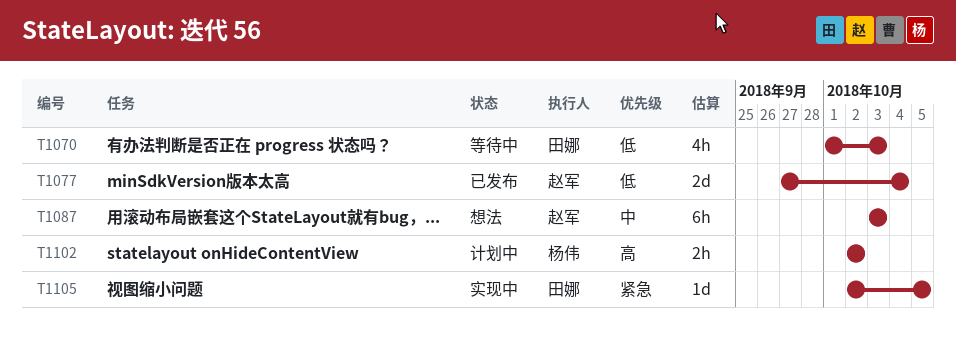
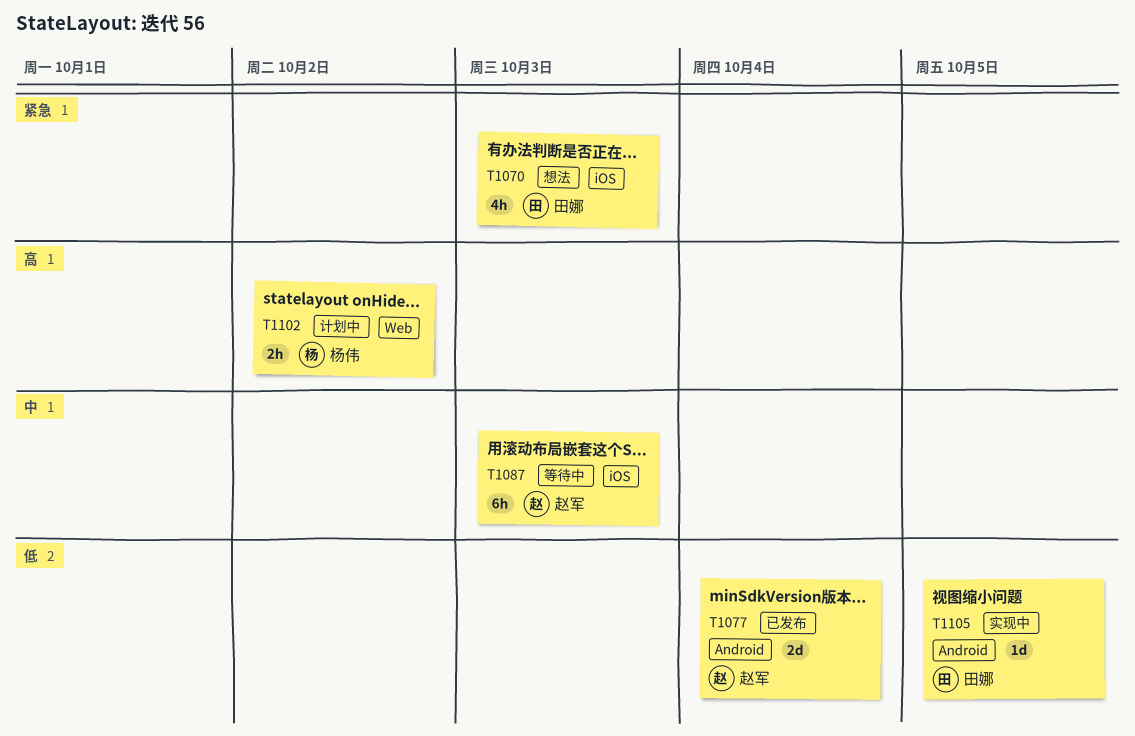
T1070, status: 等待中 -> 想法
T1070, priority: 低 -> 紧急
T1087, status: 想法 -> 等待中
T1105, priority: 紧急 -> 低

